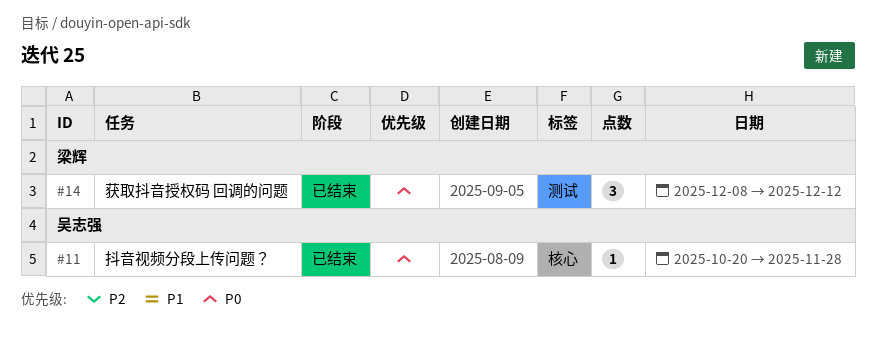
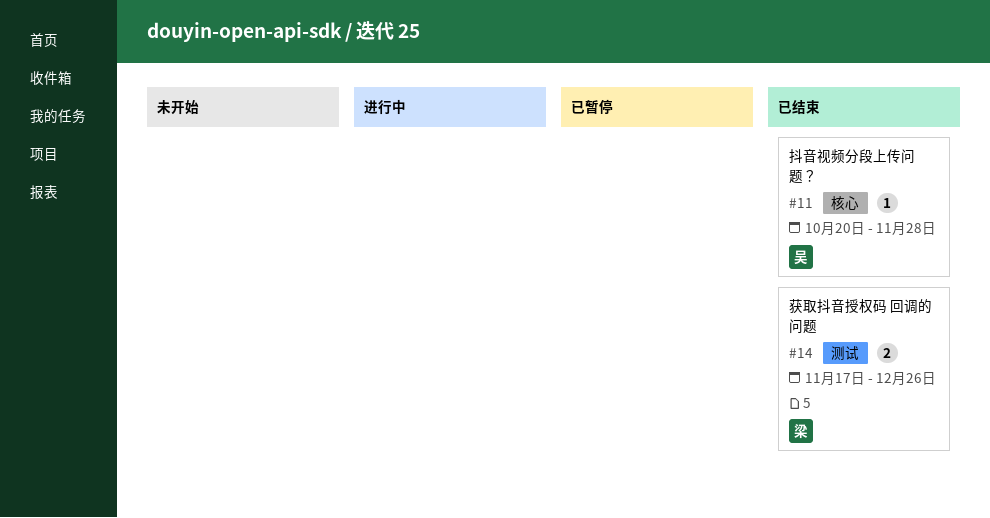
#14, estimate: 3 -> 2
#14, start: Dec 8 -> Nov 17
#14, due: Dec 12 -> Dec 26

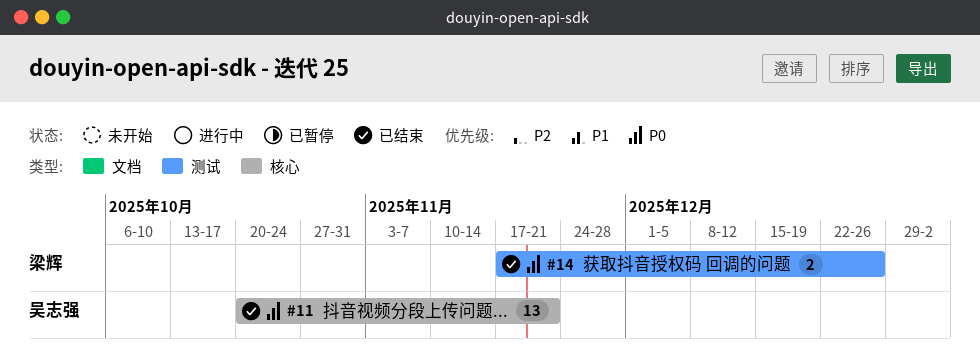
#11, estimate: 1 -> 13
#11, due: Nov 28 -> Nov 21

